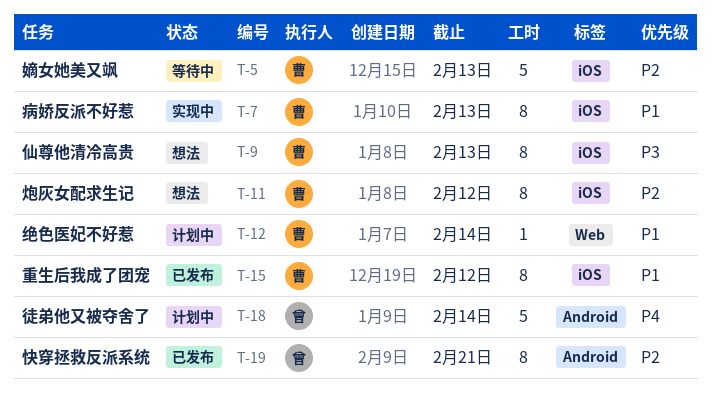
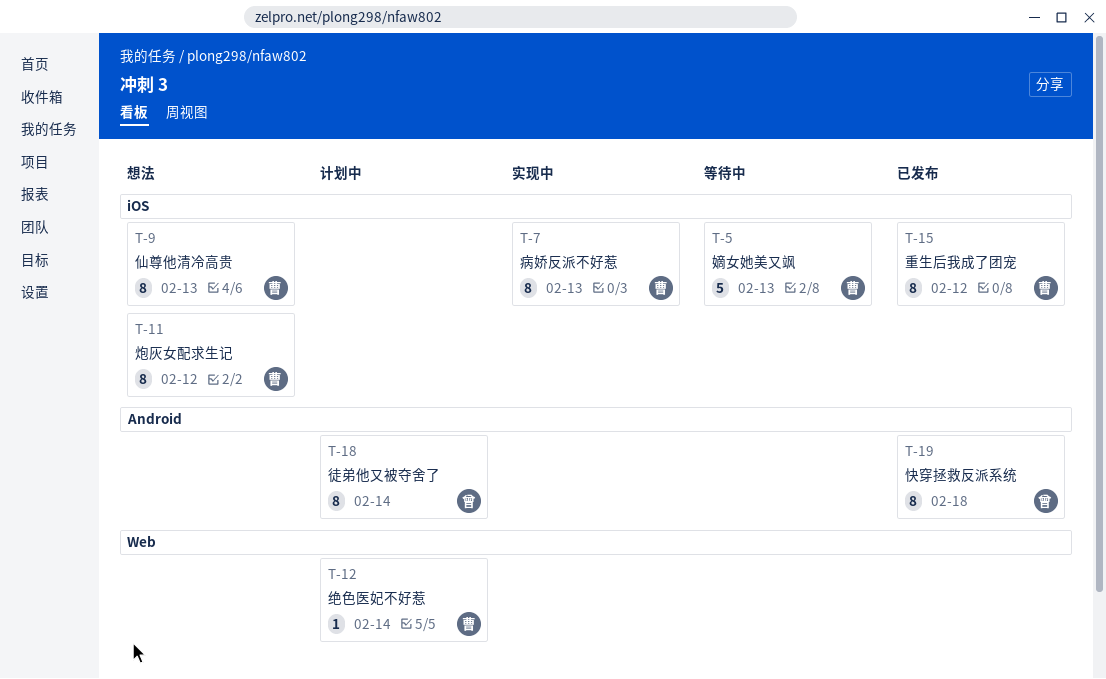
T-18, estimate: 5 -> 8
T-19, due: Feb 21 -> Feb 18

